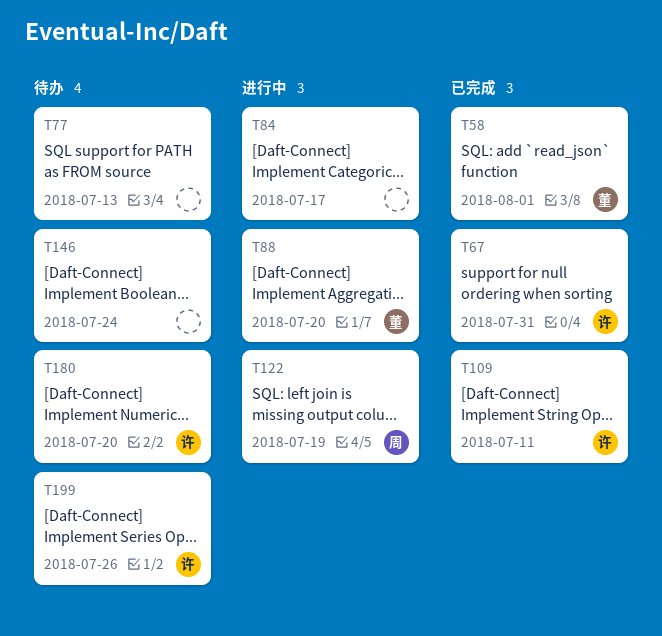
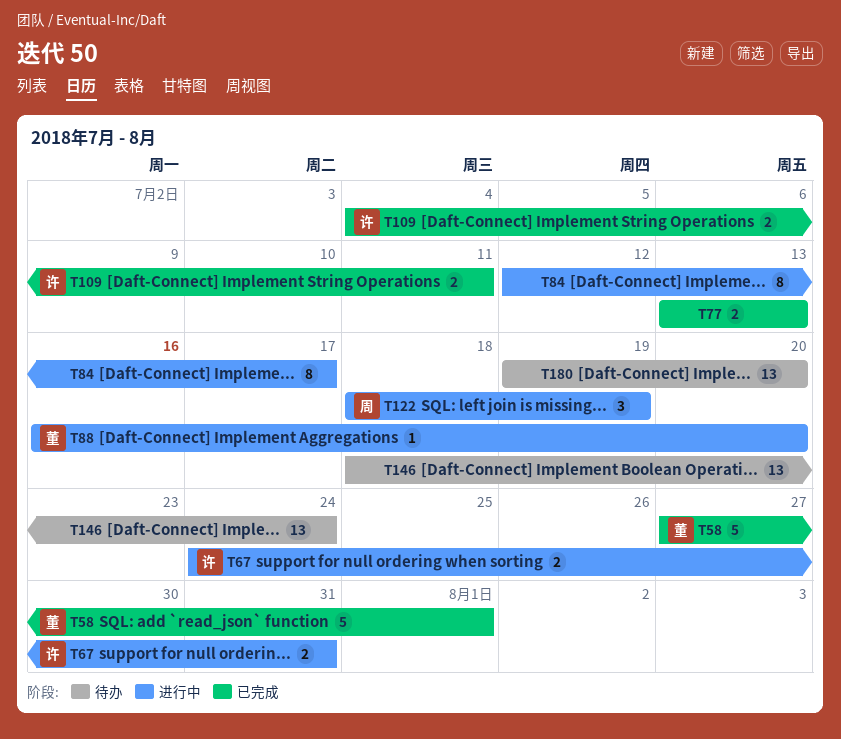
T67, status: 已完成 -> 进行中
T77, status: 待办 -> 已完成
T180, owner: 许 -> none
T199: present -> none

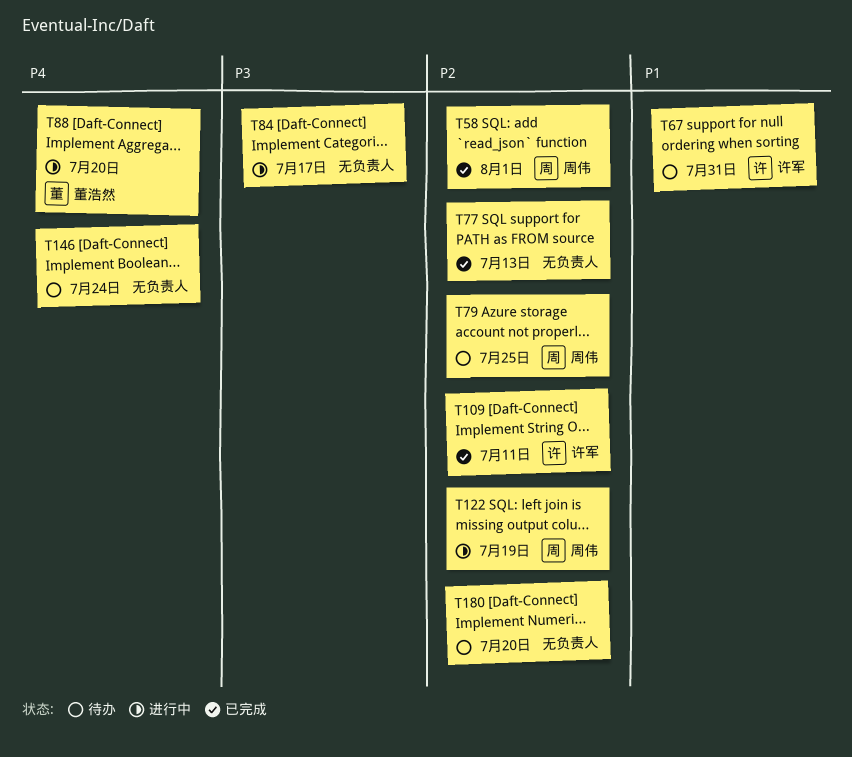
T58, owner: 董浩然 -> 周伟
T67, status: 进行中 -> 待办
T79: none -> present

